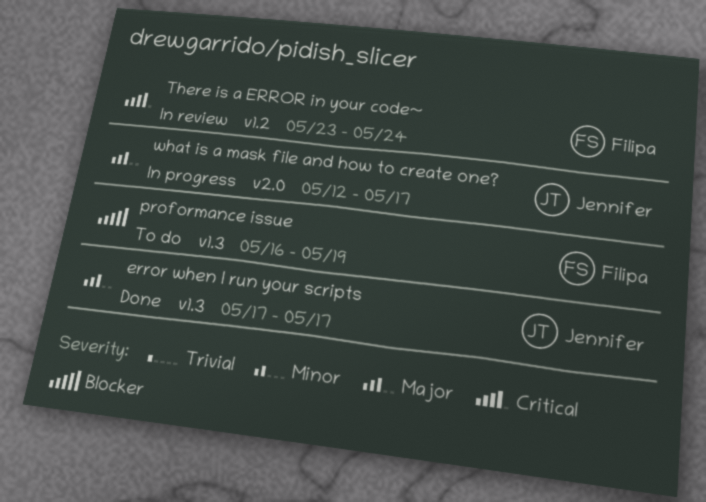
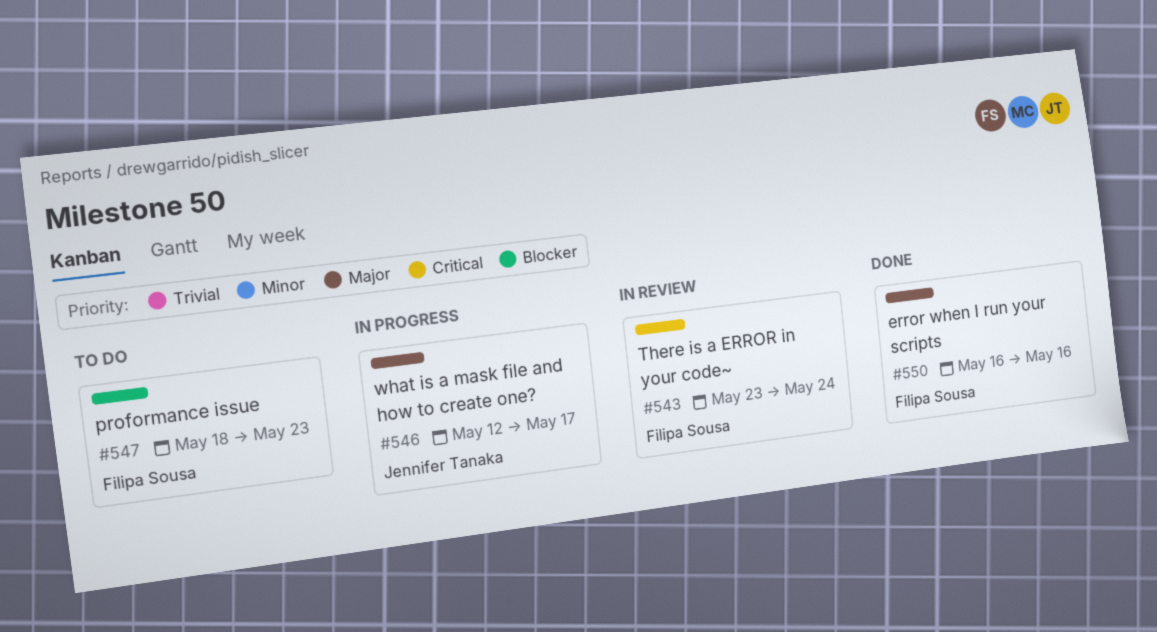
error when I run your scripts, owner: Jennifer Tanaka -> Filipa Sousa
error when I run your scripts, start: May 17 -> May 16
error when I run your scripts, due: May 17 -> May 16
proformance issue, start: May 16 -> May 18
proformance issue, due: May 19 -> May 23

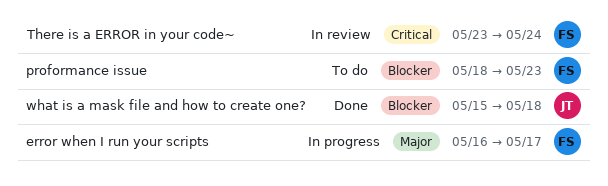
error when I run your scripts, status: Done -> In progress
error when I run your scripts, due: May 16 -> May 17
what is a mask file and how to create one?, status: In progress -> Done
what is a mask file and how to create one?, priority: Major -> Blocker
what is a mask file and how to create one?, start: May 12 -> May 15
what is a mask file and how to create one?, due: May 17 -> May 18

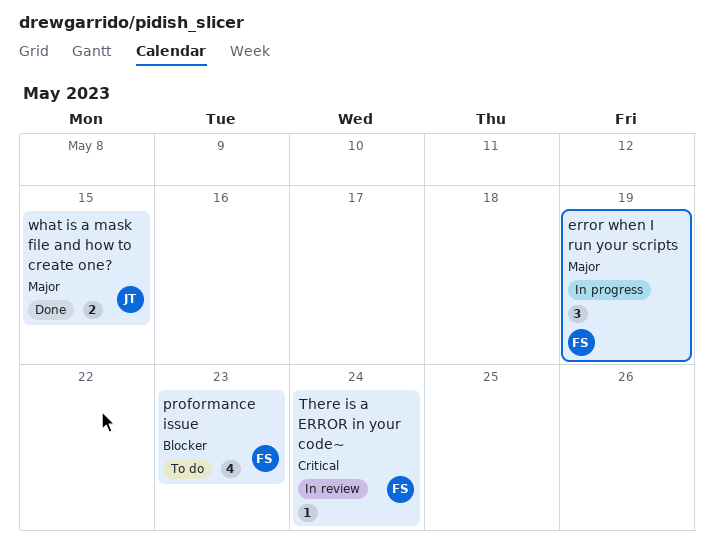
error when I run your scripts, due: May 17 -> May 19
what is a mask file and how to create one?, priority: Blocker -> Major
what is a mask file and how to create one?, due: May 18 -> May 15

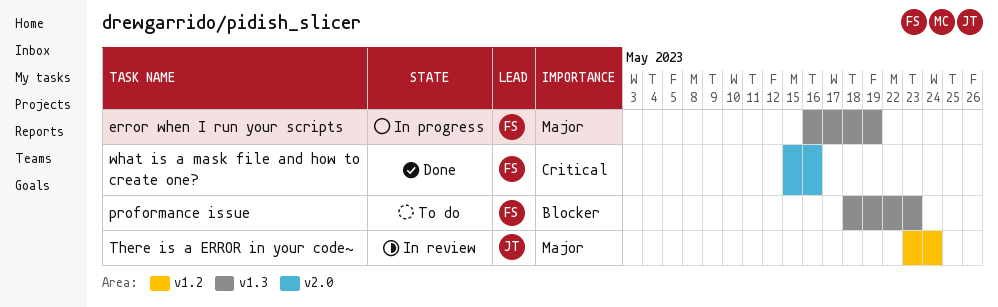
There is a ERROR in your code~, owner: FS -> JT
There is a ERROR in your code~, priority: Critical -> Major
what is a mask file and how to create one?, owner: JT -> FS
what is a mask file and how to create one?, priority: Major -> Critical
what is a mask file and how to create one?, due: May 15 -> May 16

